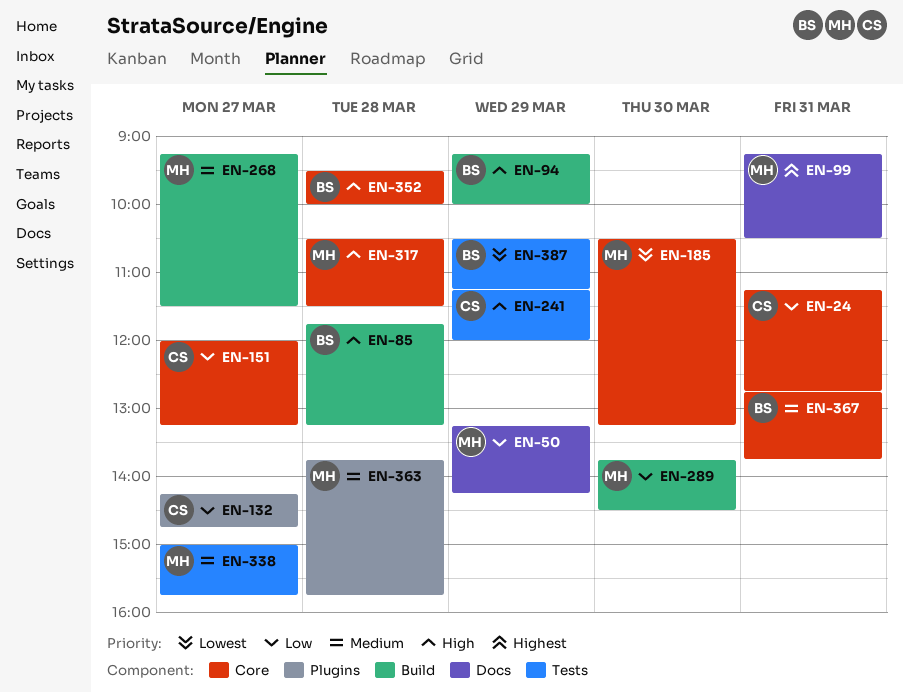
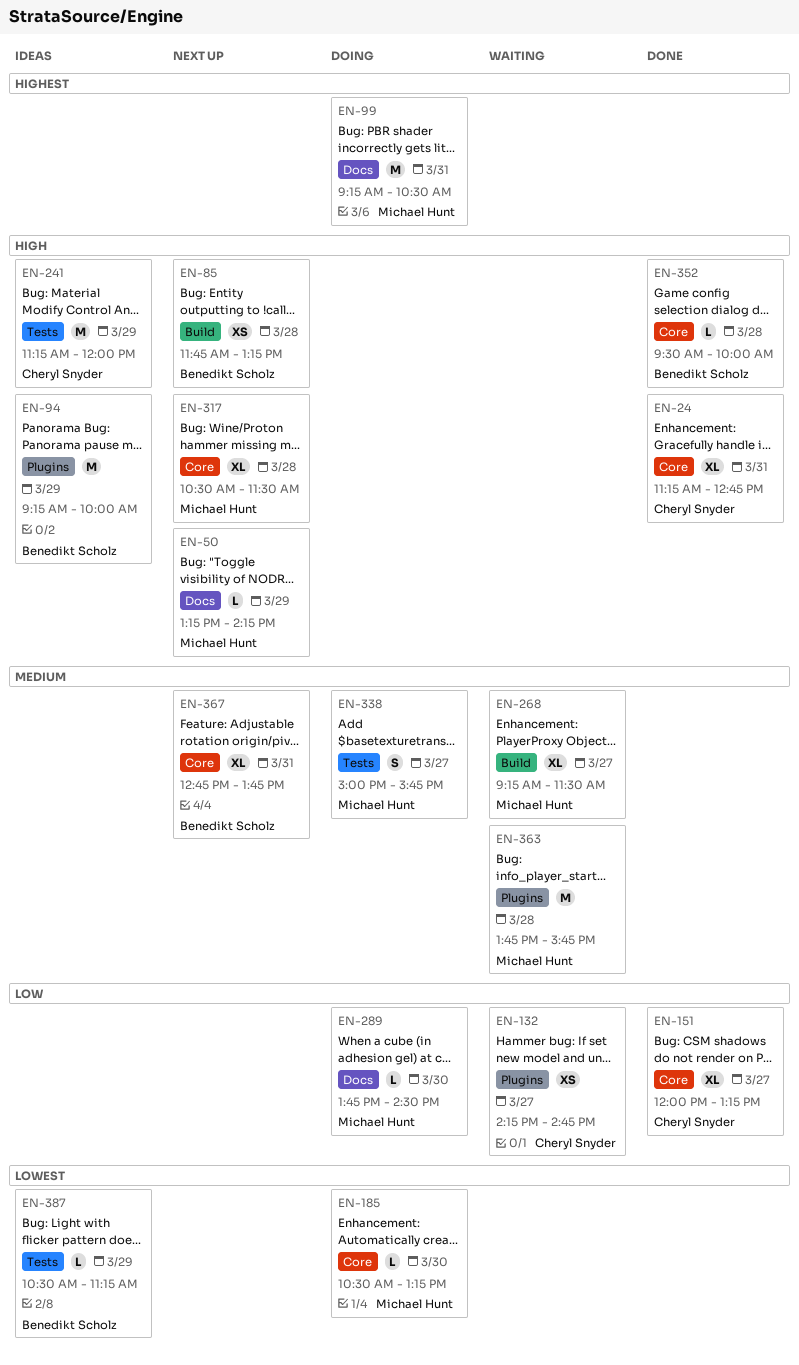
EN-24, priority: Low -> High
EN-50, priority: Low -> High
EN-94, label: Build -> Plugins
EN-289, label: Build -> Docs

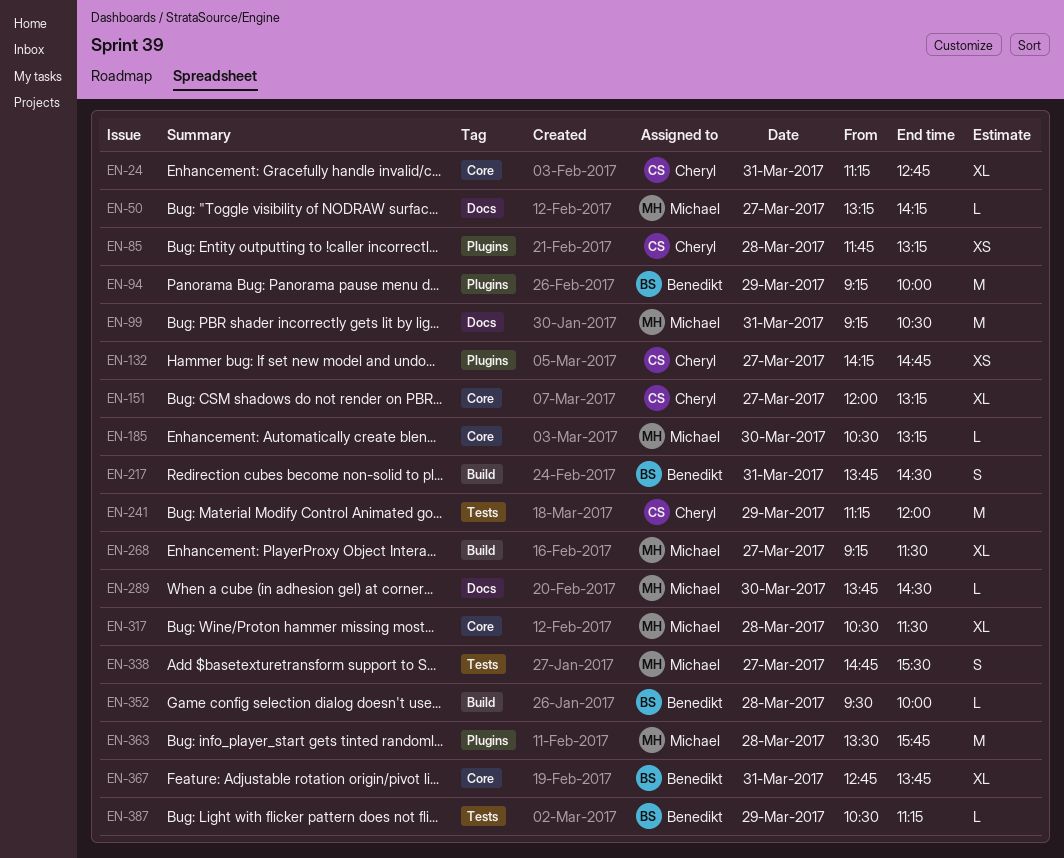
EN-50, day: Mar 29 -> Mar 27
EN-85, owner: Benedikt Scholz -> Cheryl Snyder
EN-85, label: Build -> Plugins
EN-217: none -> present
EN-338, begins: 15:00 -> 14:45
EN-338, ends: 15:45 -> 15:30
EN-352, label: Core -> Build
EN-363, begins: 13:45 -> 13:30

